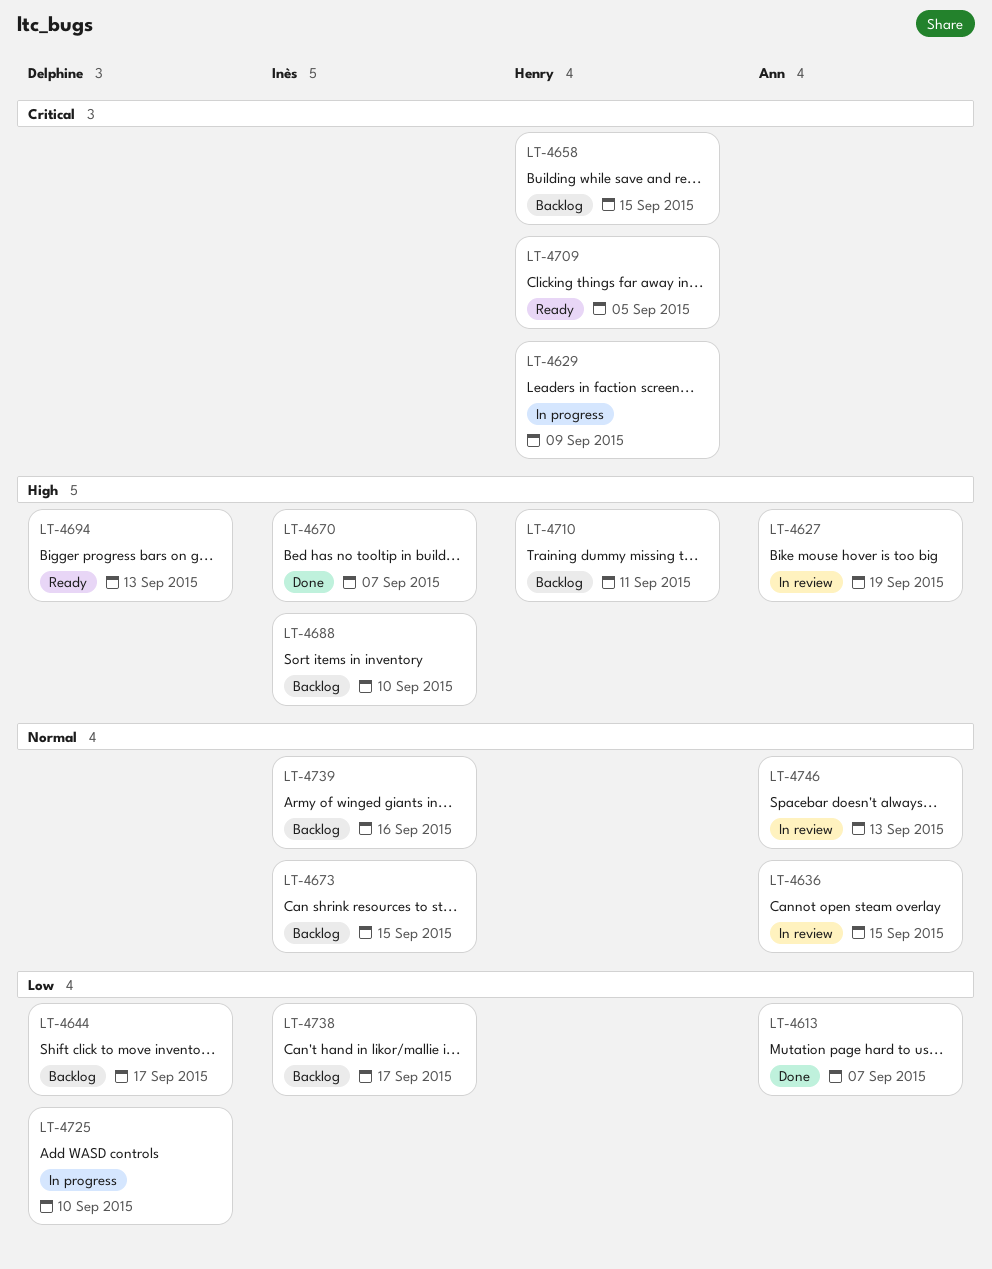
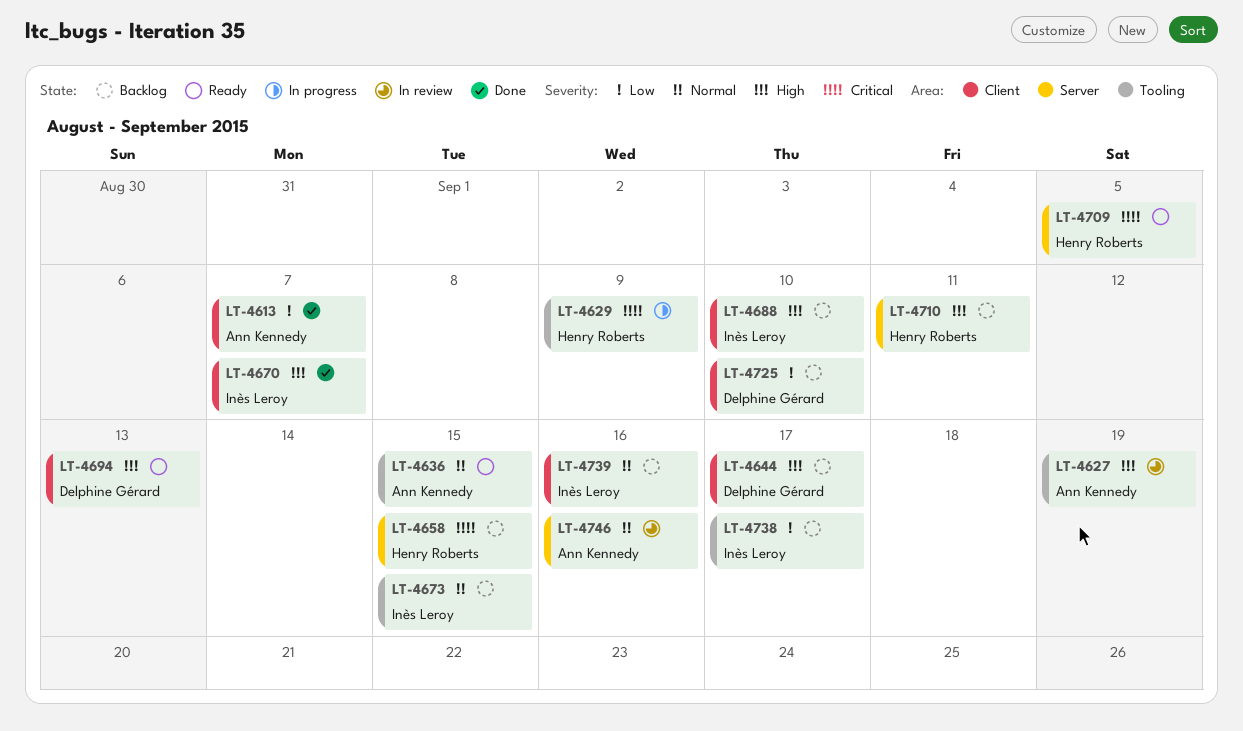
LT-4636, status: In review -> Ready
LT-4644, priority: Low -> High
LT-4725, status: In progress -> Backlog
LT-4746, due: Sep 13 -> Sep 16

